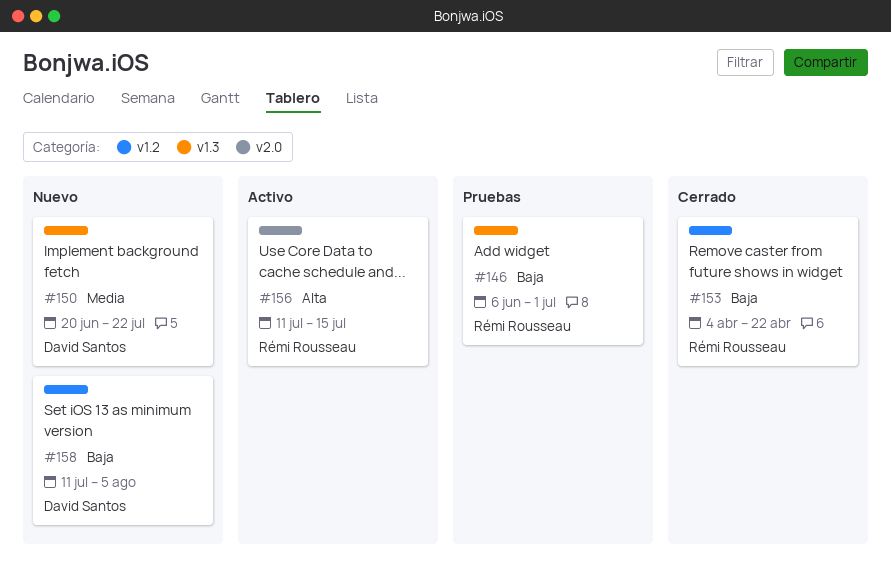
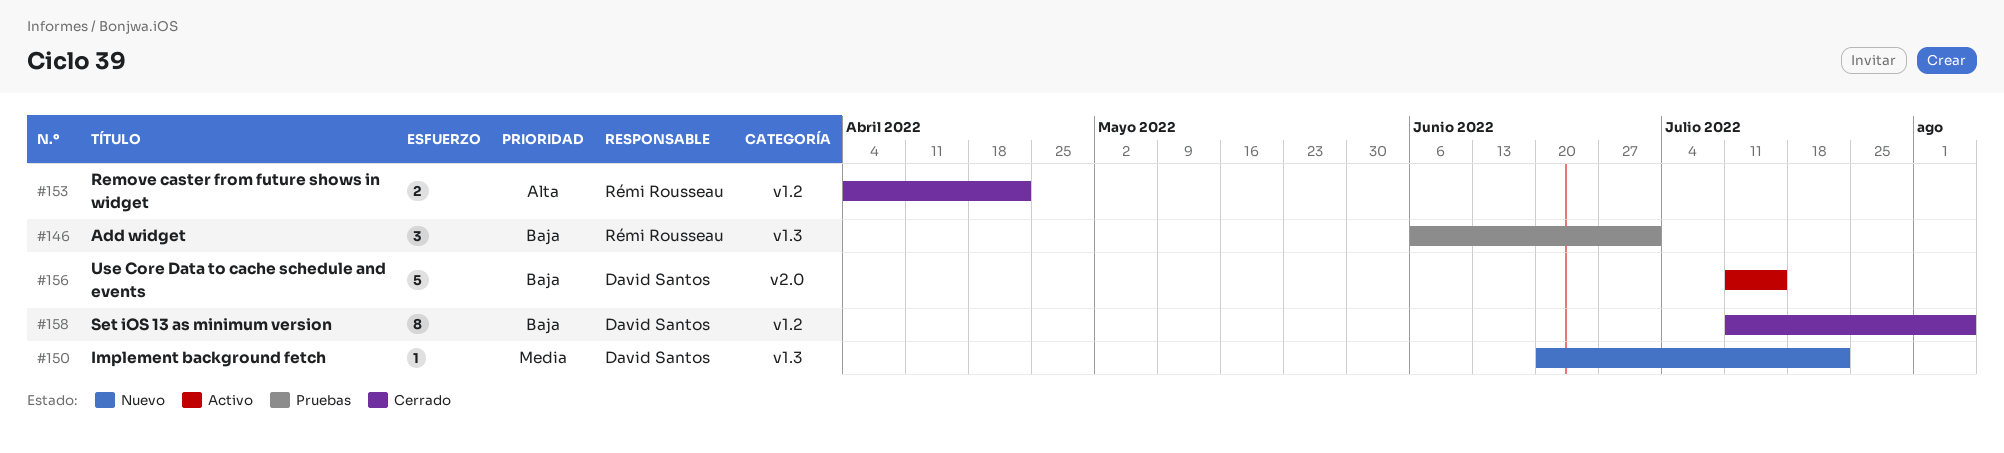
#153, priority: Baja -> Alta
#156, owner: Rémi Rousseau -> David Santos
#156, priority: Alta -> Baja
#158, status: Nuevo -> Cerrado

